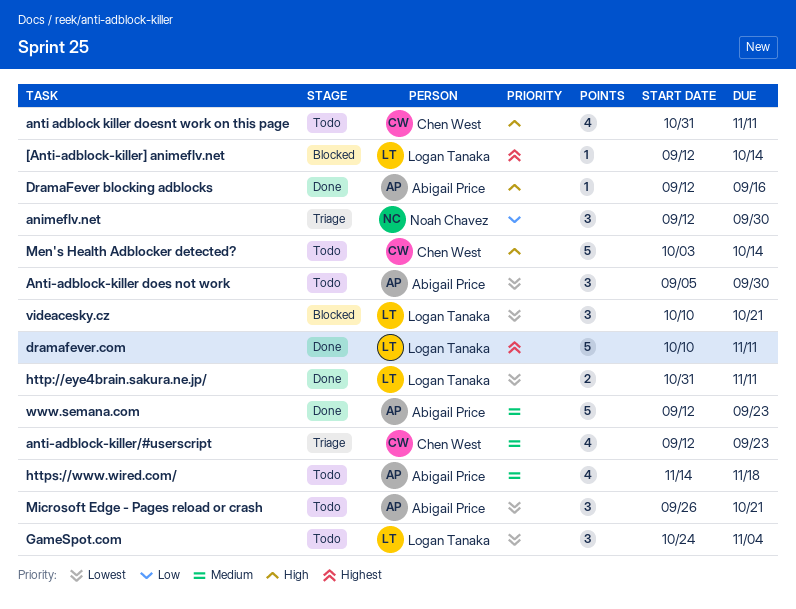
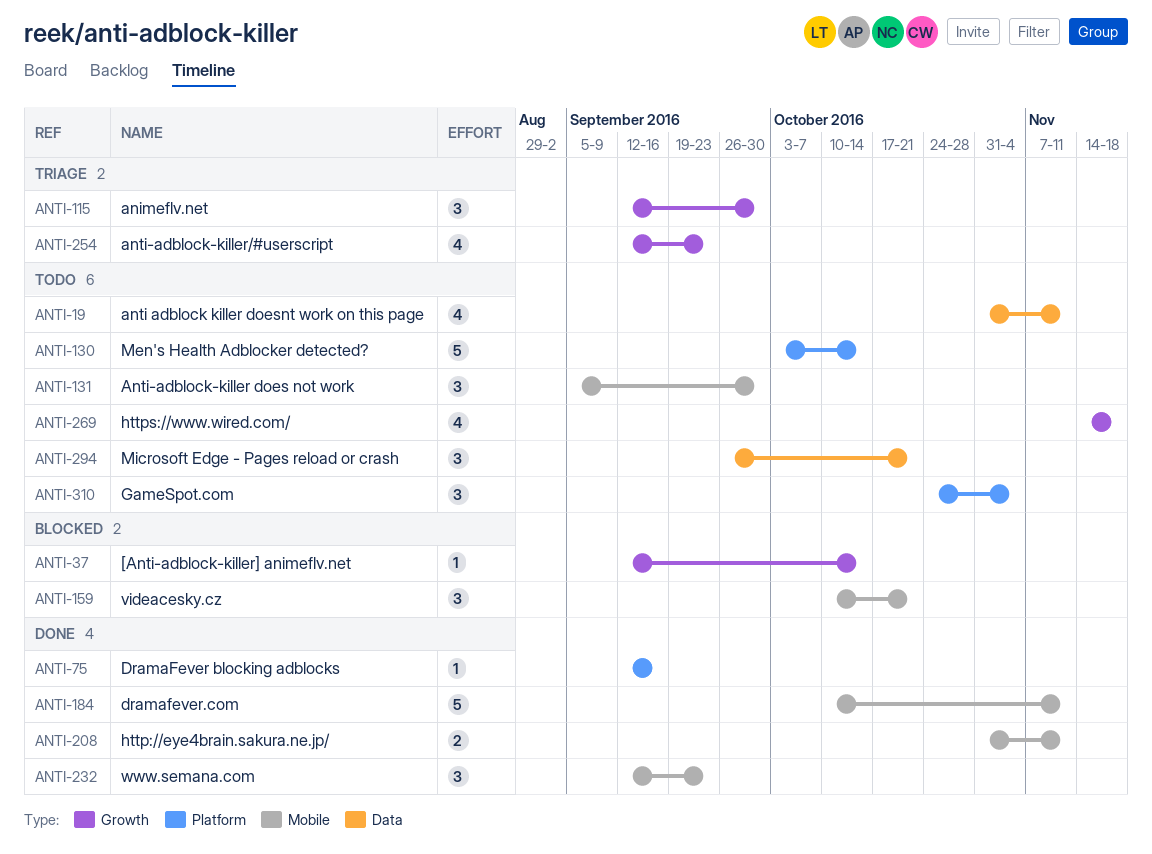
www.semana.com, estimate: 5 -> 3

